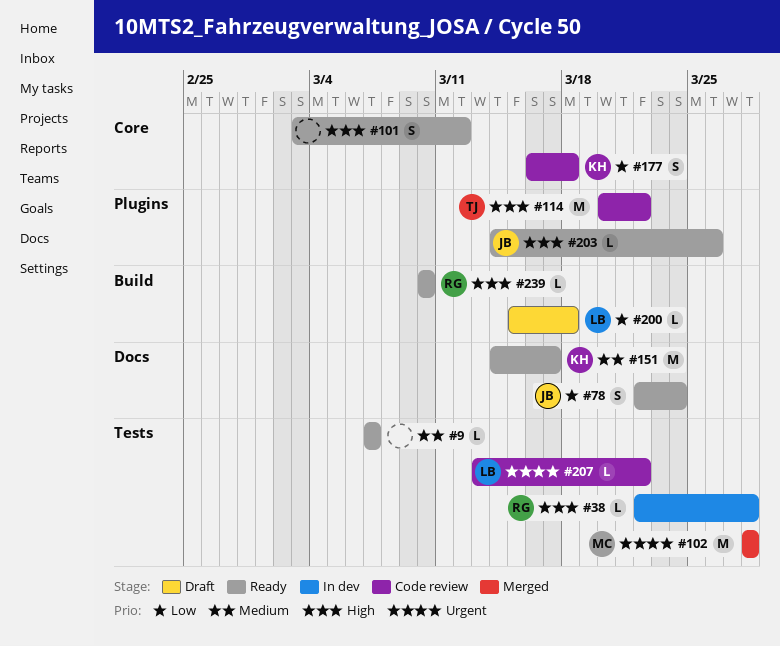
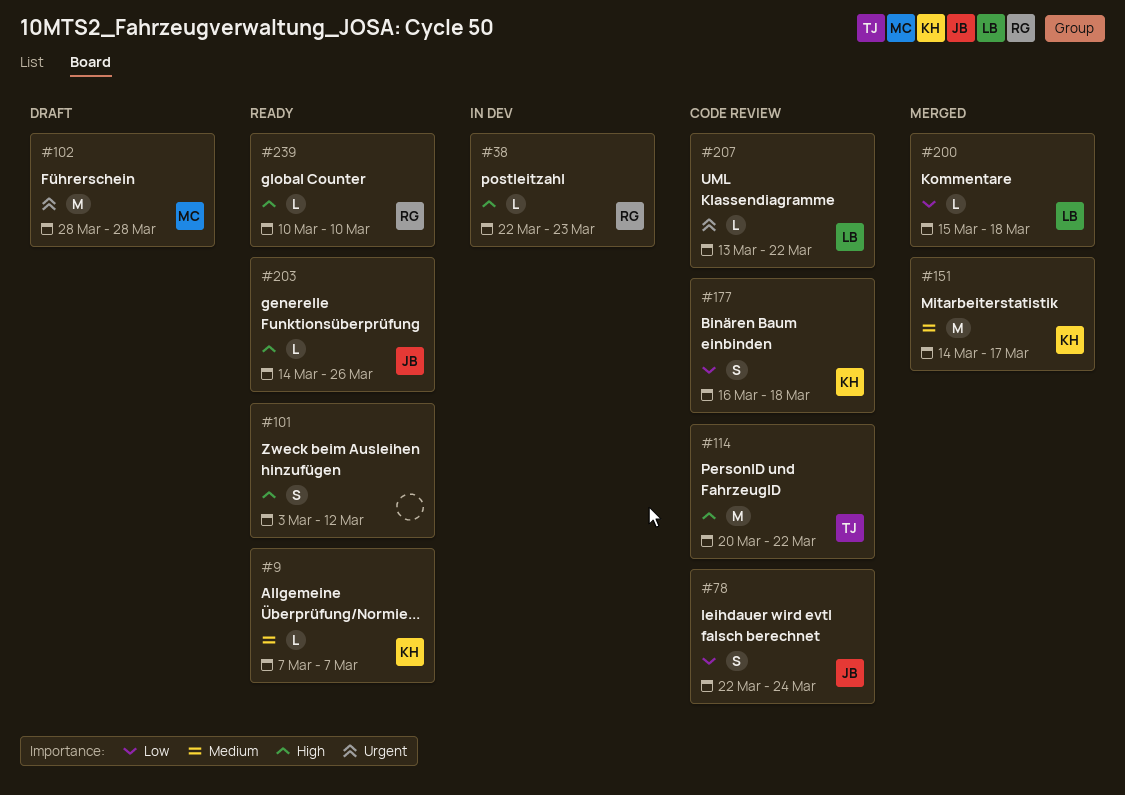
#9, owner: none -> KH
#38, due: Mar 28 -> Mar 23
#78, status: Ready -> Code review
#102, status: Merged -> Draft
#151, status: Ready -> Merged
#200, status: Draft -> Merged

